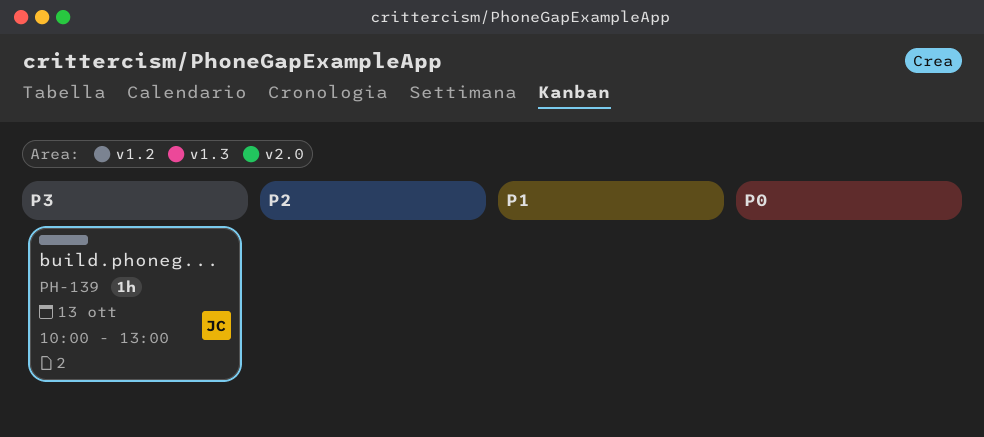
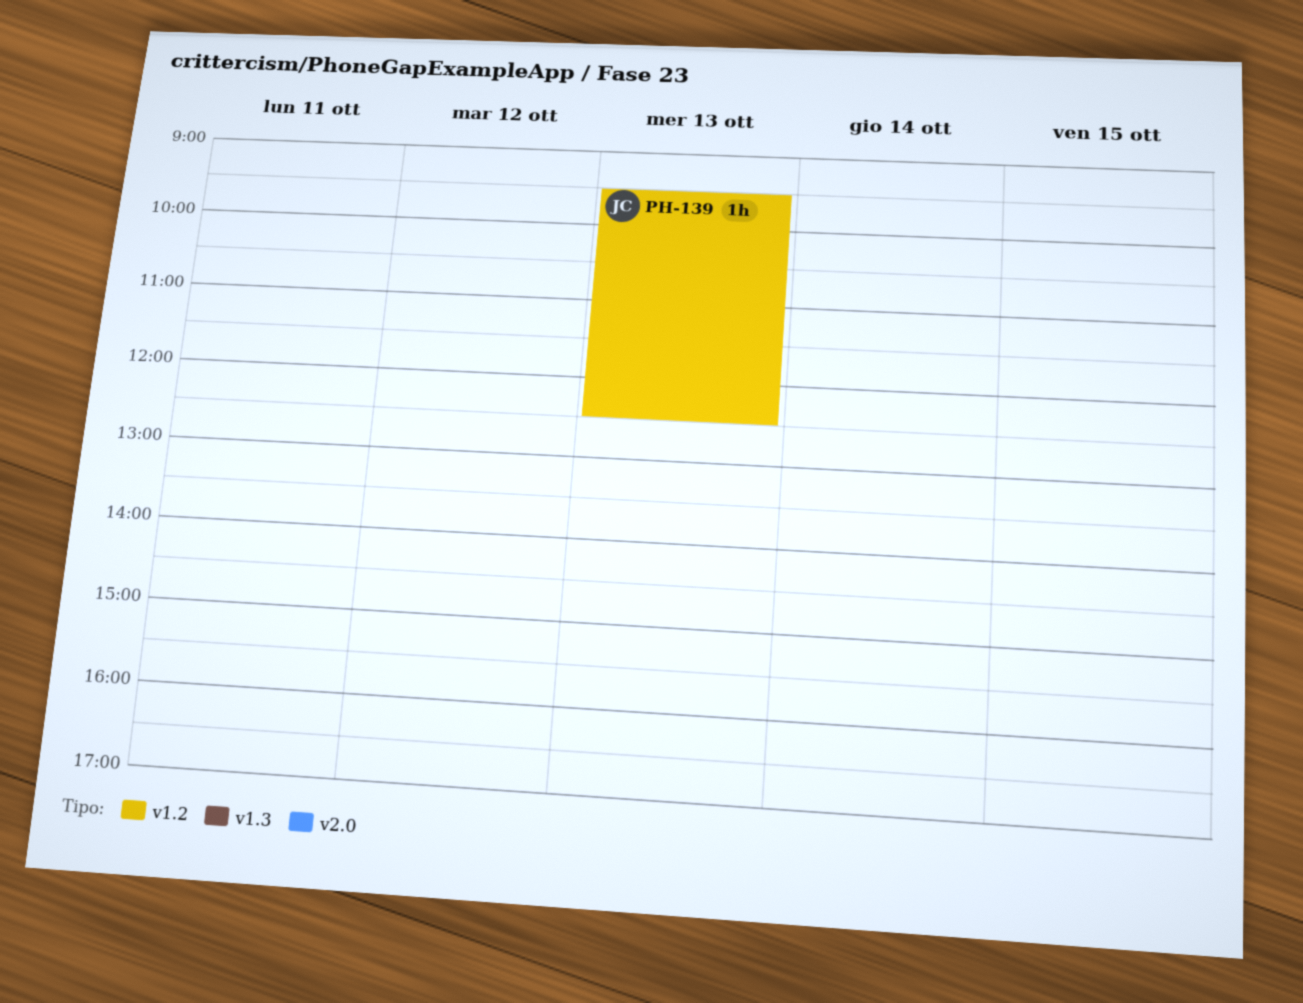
PH-139, begins: 10:00 -> 09:30
PH-139, ends: 13:00 -> 12:30

